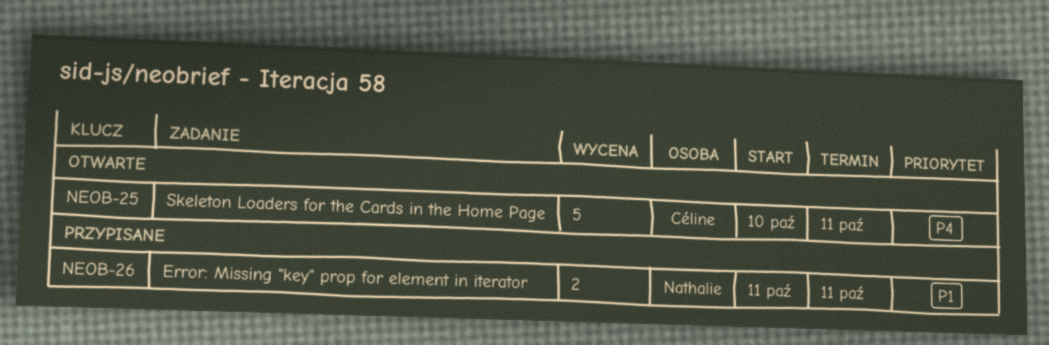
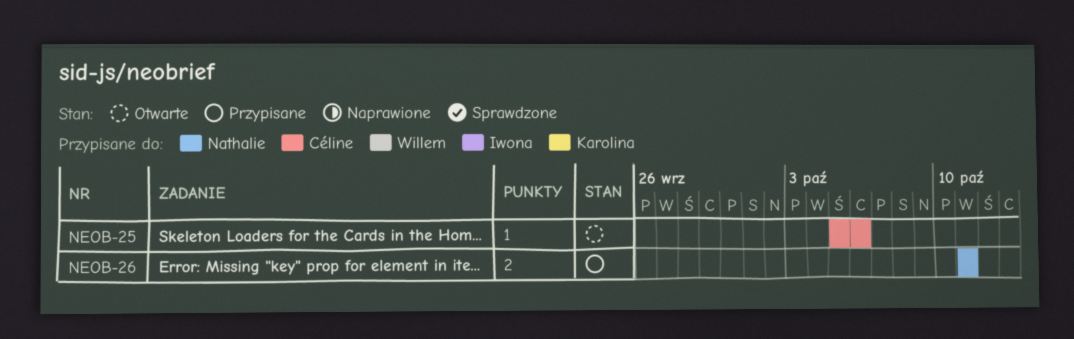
NEOB-25, estimate: 5 -> 1
NEOB-25, start: Oct 10 -> Oct 5
NEOB-25, due: Oct 11 -> Oct 6

